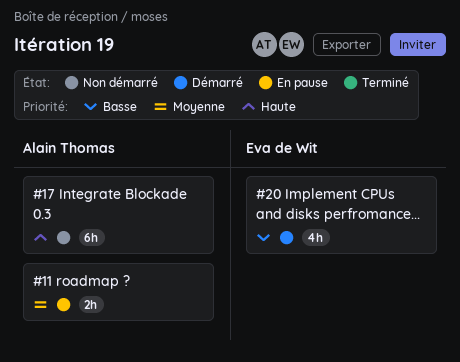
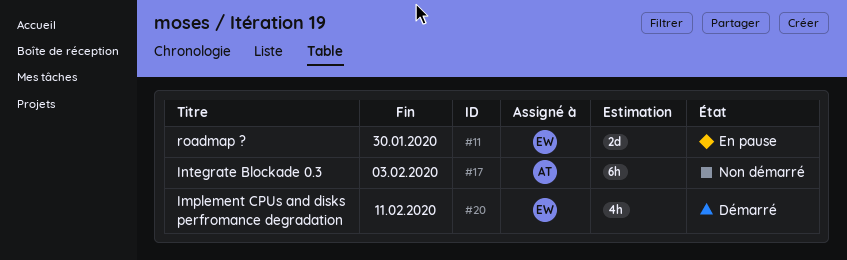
#11, owner: Alain Thomas -> Eva de Wit
#11, estimate: 2h -> 2d

